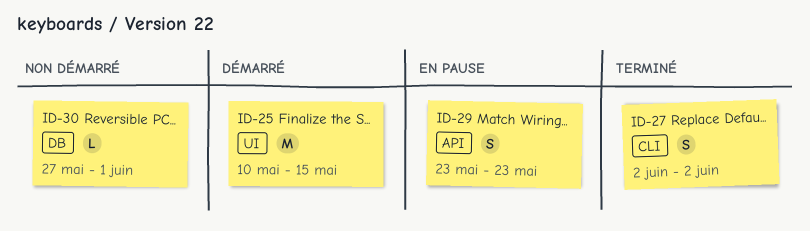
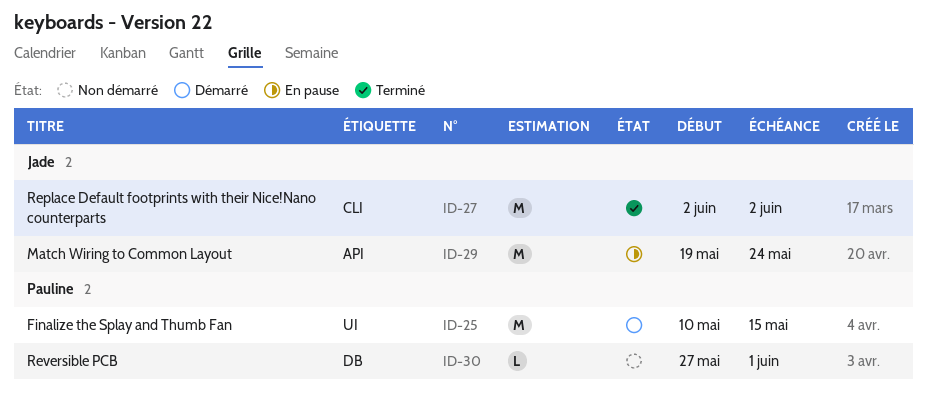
ID-27, estimate: S -> M
ID-29, estimate: S -> M
ID-29, start: May 23 -> May 19
ID-29, due: May 23 -> May 24

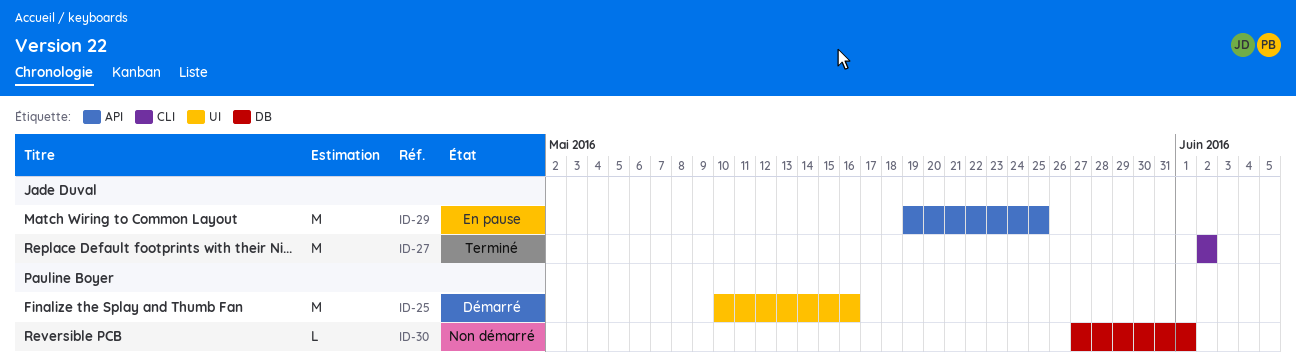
ID-25, due: May 15 -> May 16
ID-29, due: May 24 -> May 25

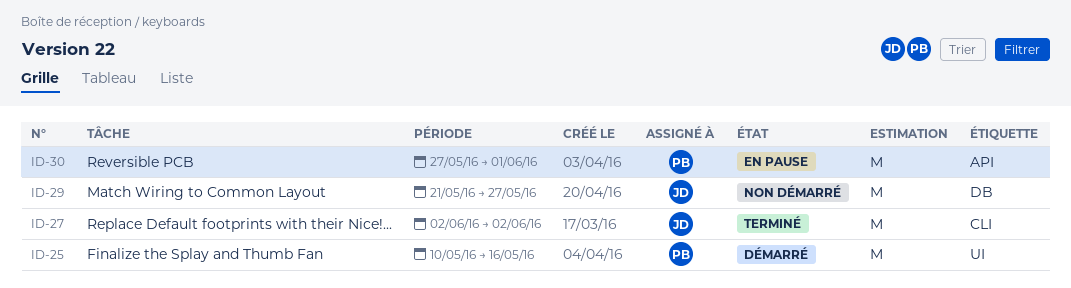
ID-29, status: En pause -> Non démarré
ID-29, label: API -> DB
ID-29, start: May 19 -> May 21
ID-29, due: May 25 -> May 27
ID-30, status: Non démarré -> En pause
ID-30, label: DB -> API
ID-30, estimate: L -> M

